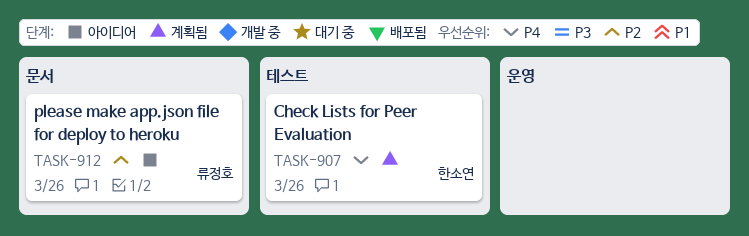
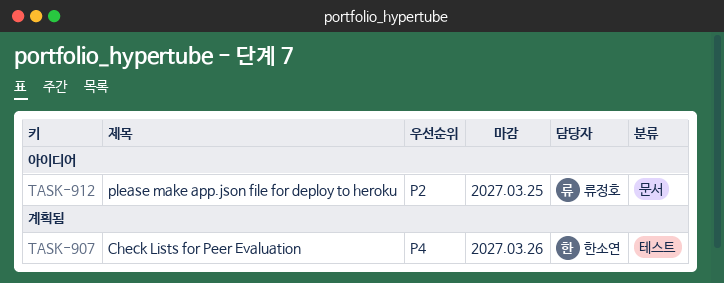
TASK-912, due: Mar 26 -> Mar 25

